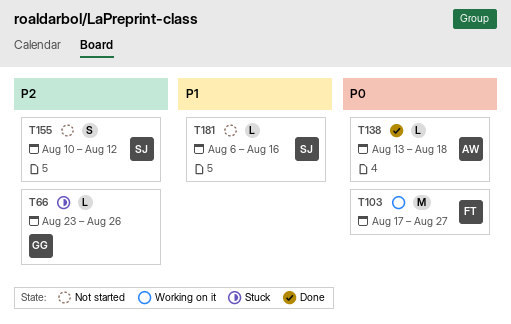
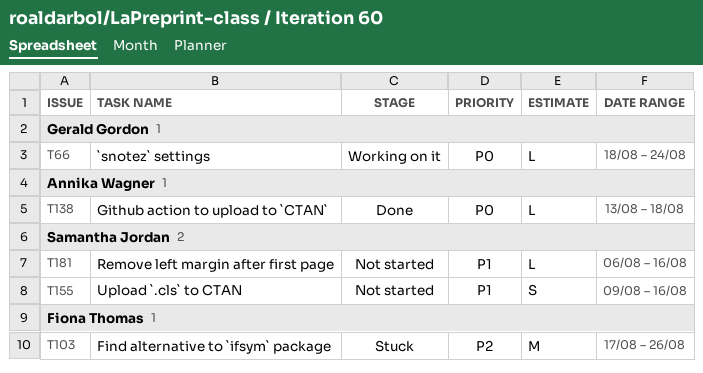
T66, status: Stuck -> Working on it
T66, priority: P2 -> P0
T66, start: Aug 23 -> Aug 18
T66, due: Aug 26 -> Aug 24
T103, status: Working on it -> Stuck
T103, priority: P0 -> P2
T103, due: Aug 27 -> Aug 26
T155, priority: P2 -> P1
T155, start: Aug 10 -> Aug 9
T155, due: Aug 12 -> Aug 16

